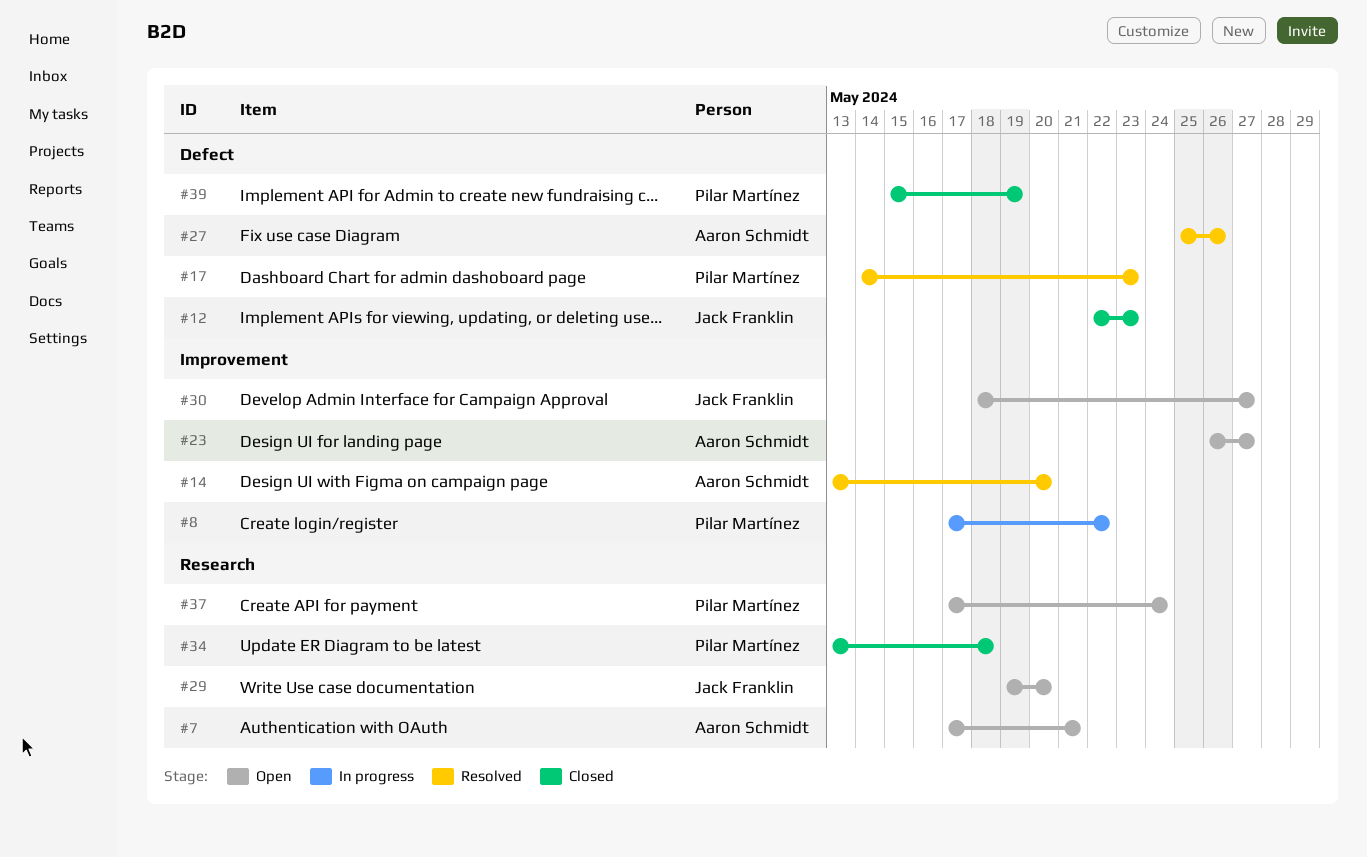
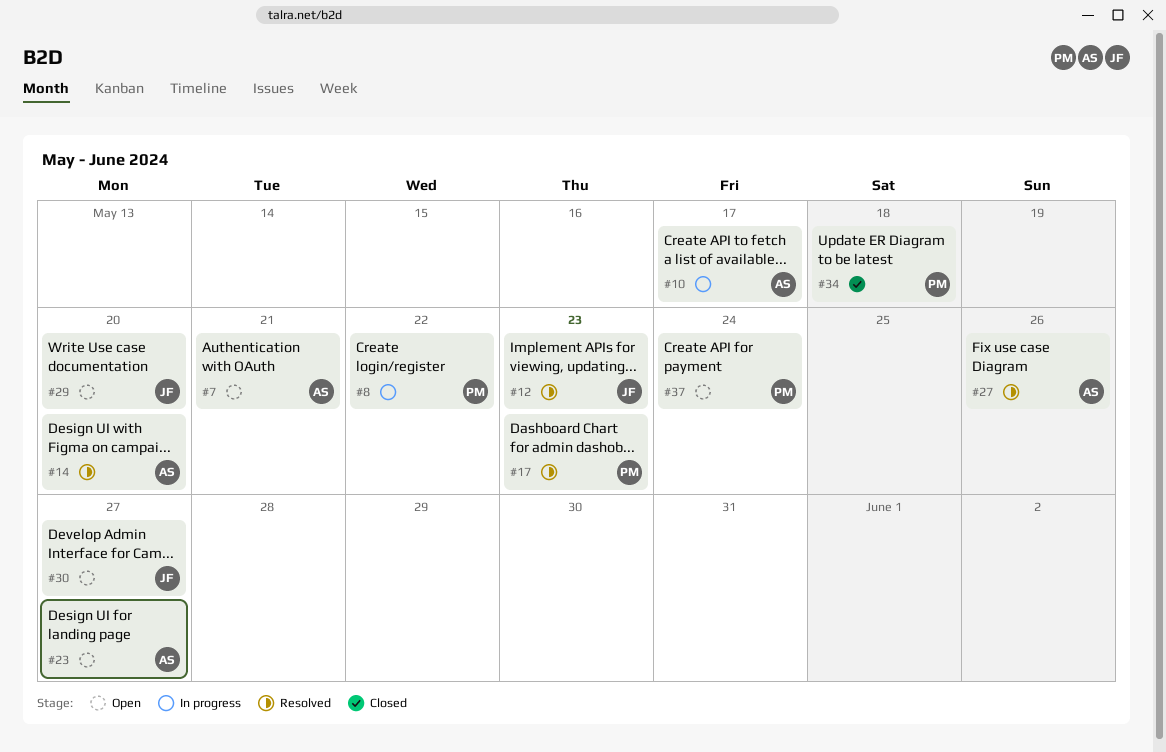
#10: none -> present
#12, status: Closed -> Resolved
#39: present -> none

